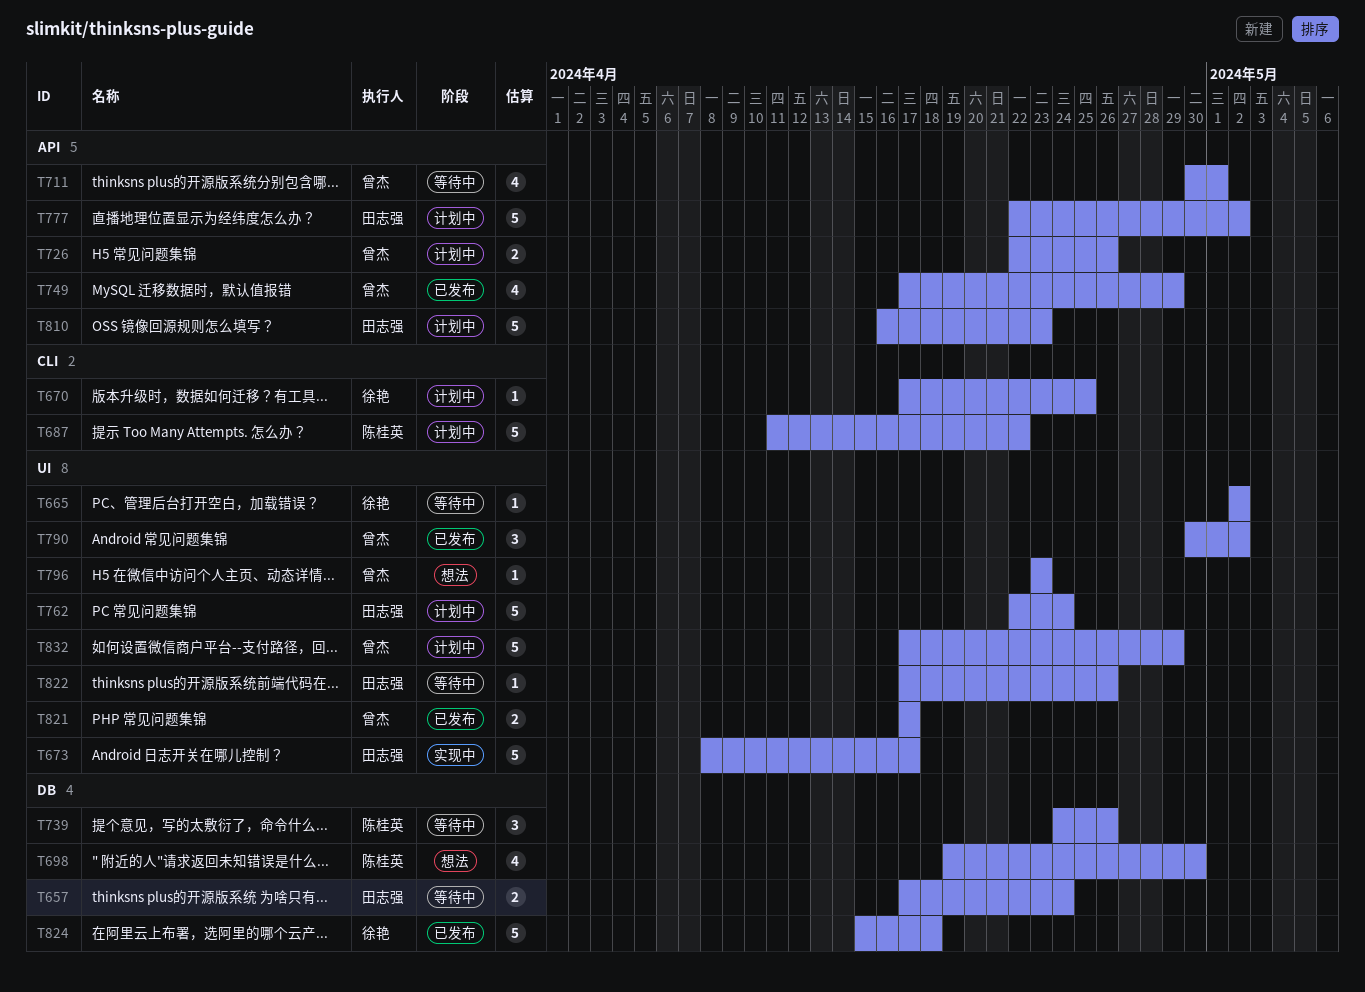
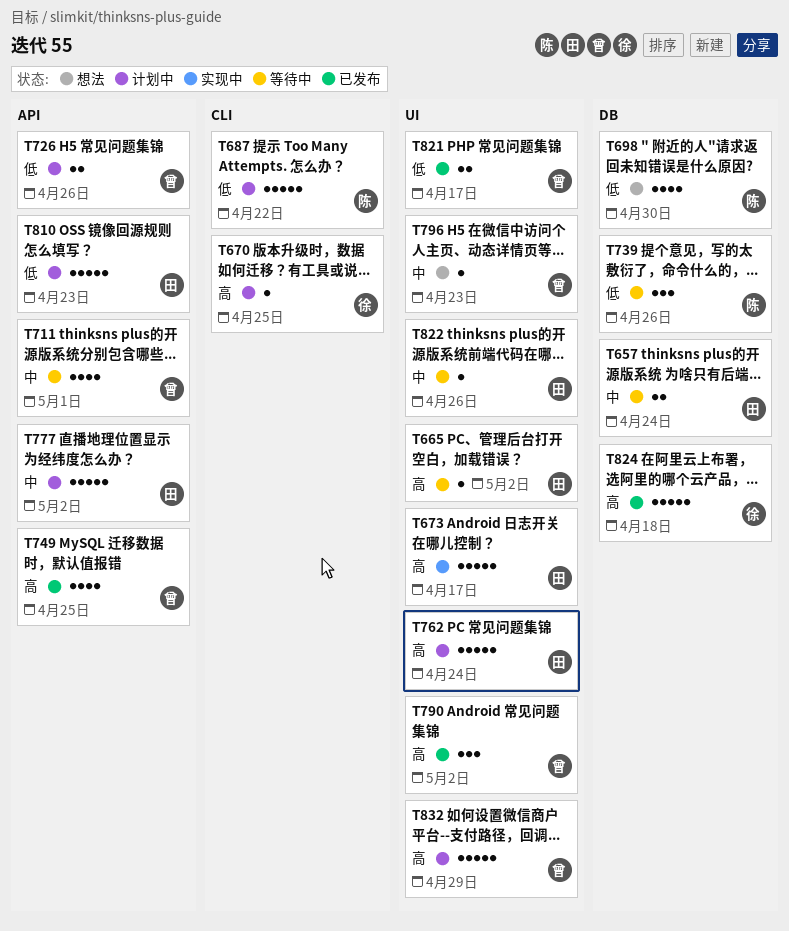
T665, owner: 徐艳 -> 田志强
T749, due: Apr 29 -> Apr 25

